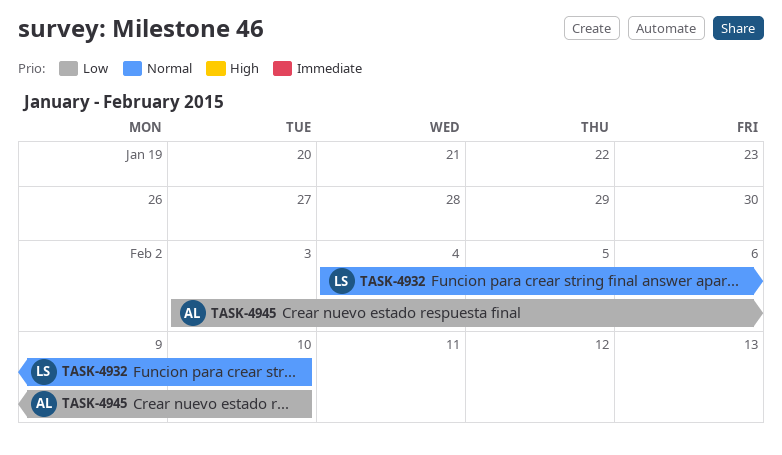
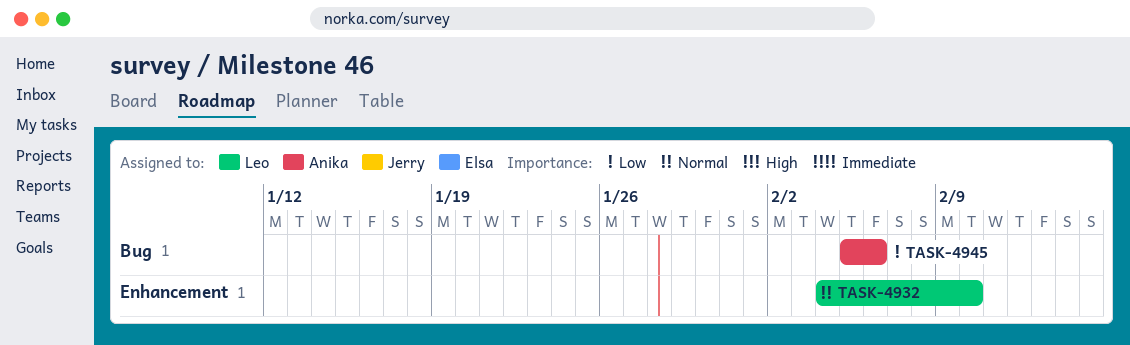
TASK-4945, start: Feb 3 -> Feb 5
TASK-4945, due: Feb 10 -> Feb 6

